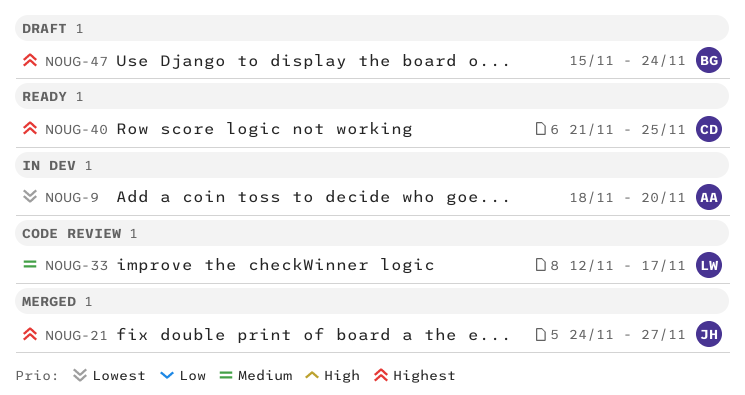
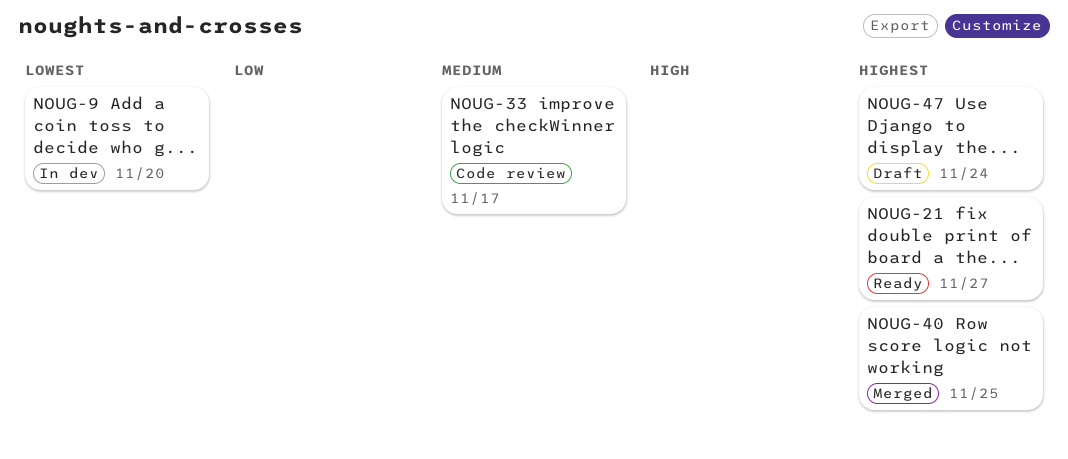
NOUG-21, status: Merged -> Ready
NOUG-40, status: Ready -> Merged

